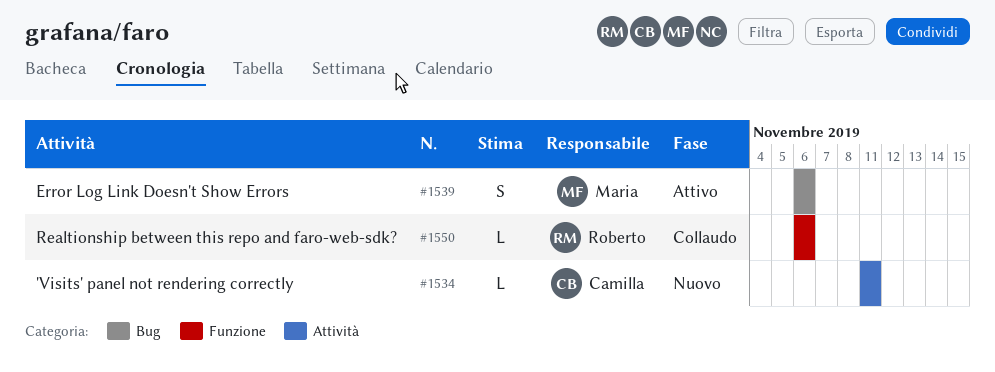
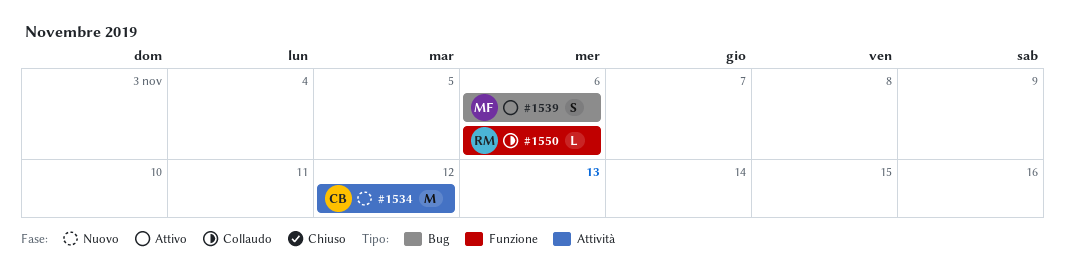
#1534, estimate: L -> M
#1534, start: Nov 11 -> Nov 12
#1534, due: Nov 11 -> Nov 12

